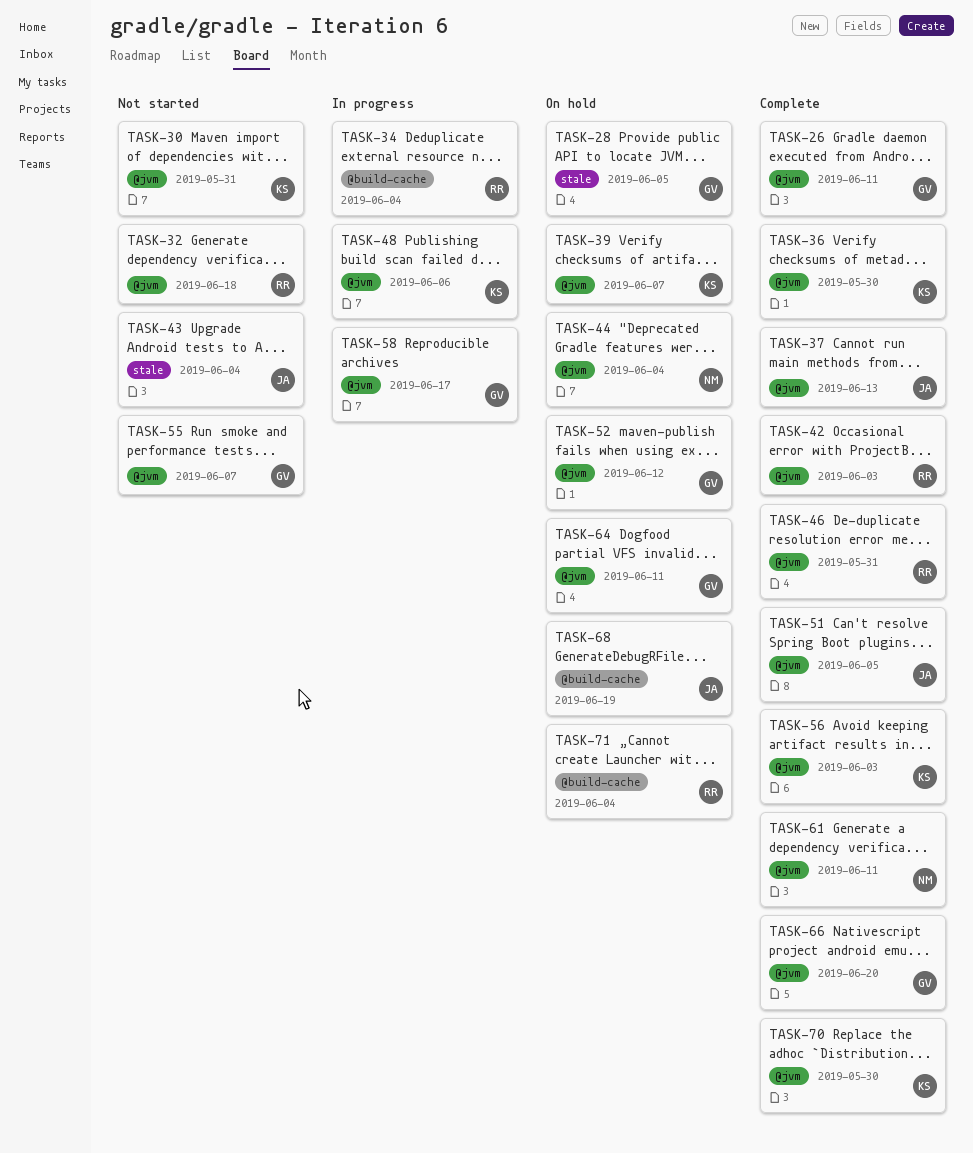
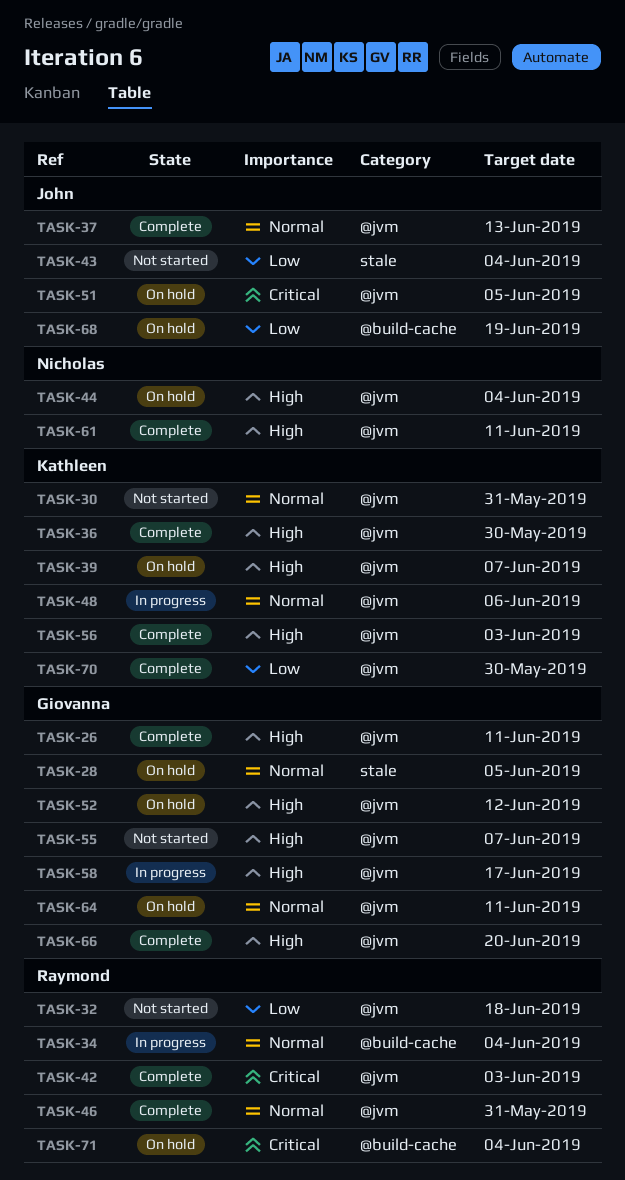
TASK-51, status: Complete -> On hold

